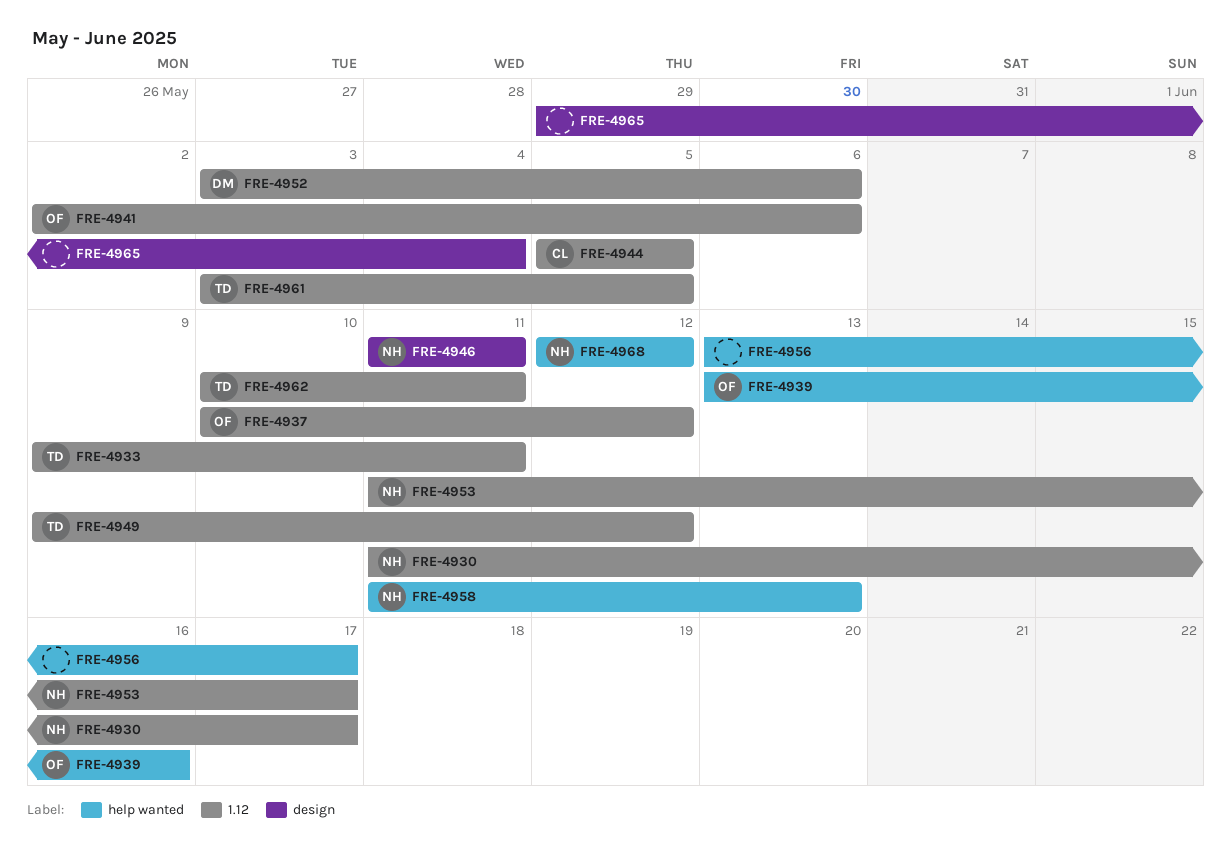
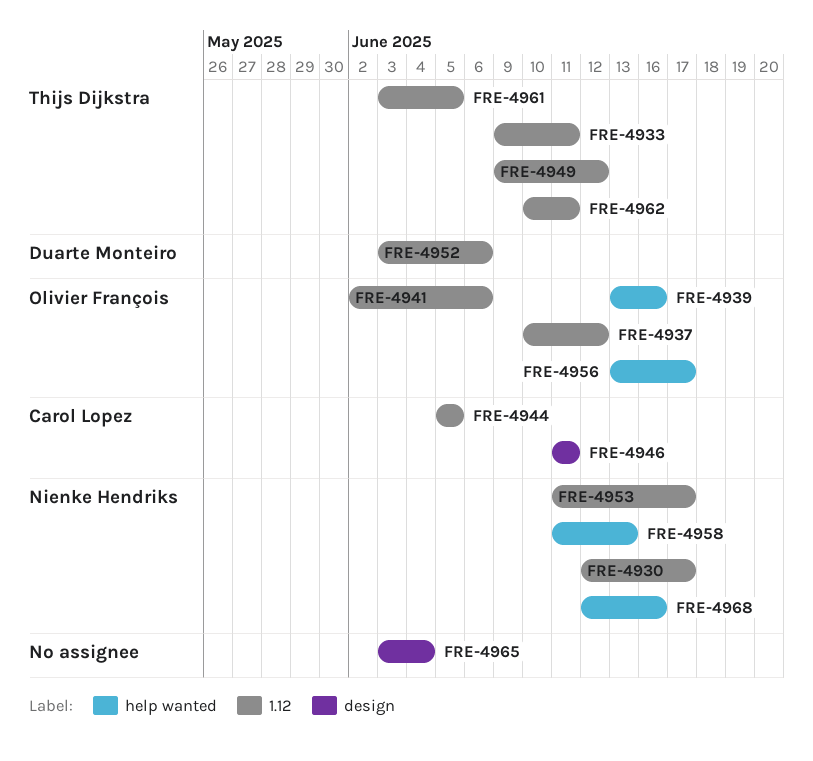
FRE-4930, start: Jun 11 -> Jun 12
FRE-4946, owner: Nienke Hendriks -> Carol Lopez
FRE-4956, owner: none -> Olivier François
FRE-4965, start: May 29 -> Jun 3
FRE-4968, due: Jun 12 -> Jun 16

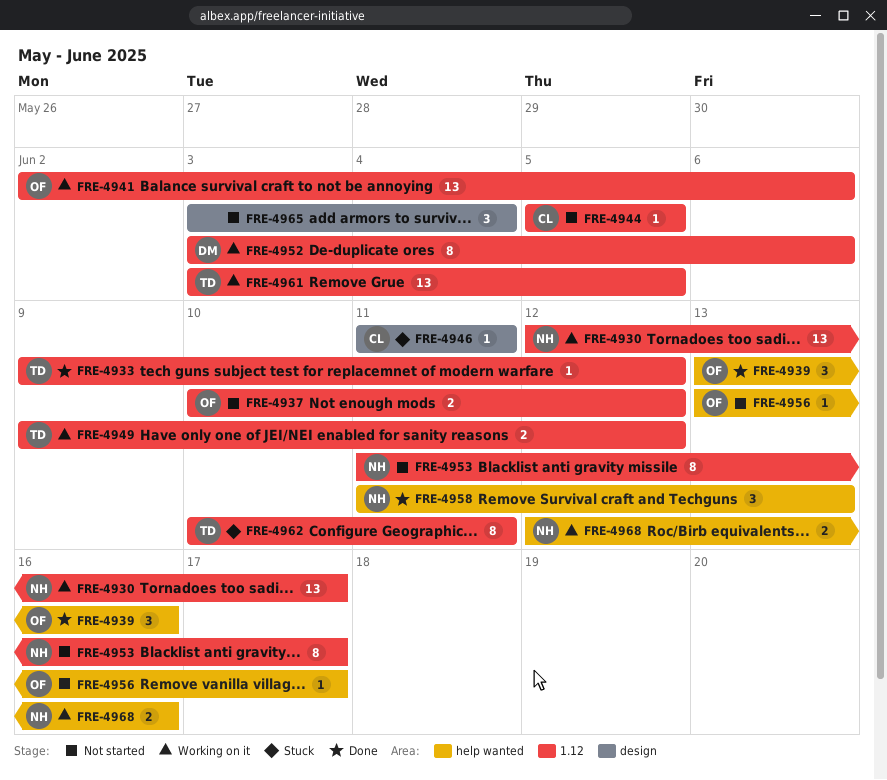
FRE-4933, due: Jun 11 -> Jun 12

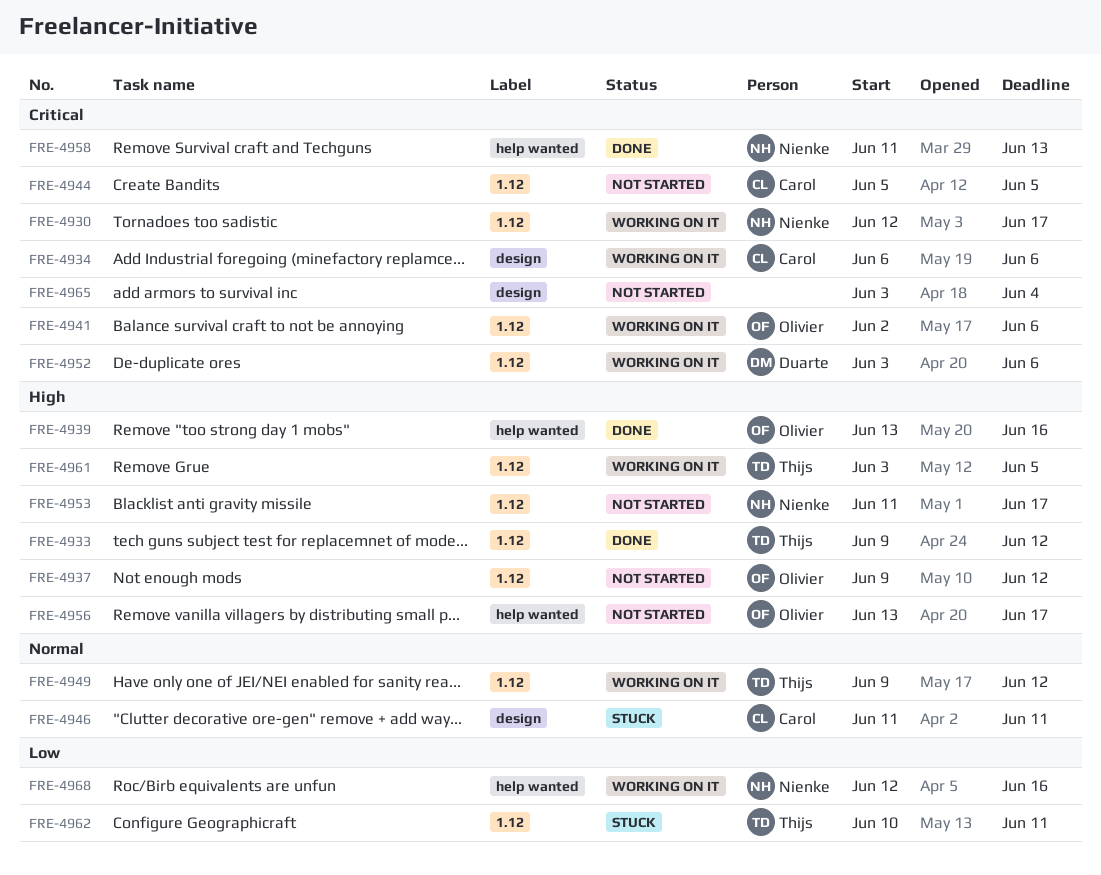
FRE-4934: none -> present
FRE-4937, start: Jun 10 -> Jun 9

